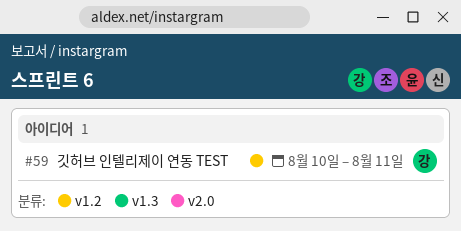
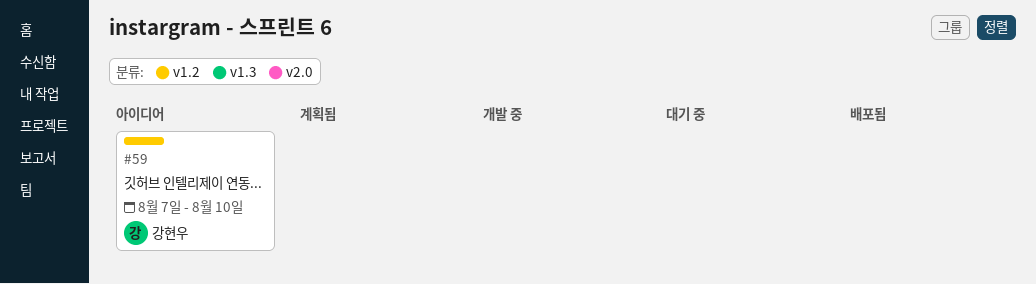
#59, start: Aug 10 -> Aug 7
#59, due: Aug 11 -> Aug 10

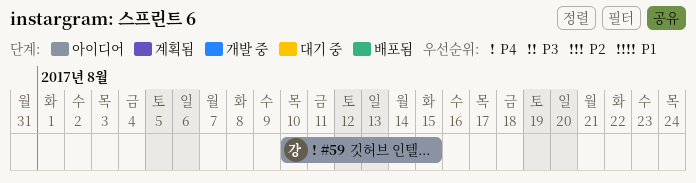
#59, start: Aug 7 -> Aug 10
#59, due: Aug 10 -> Aug 15

